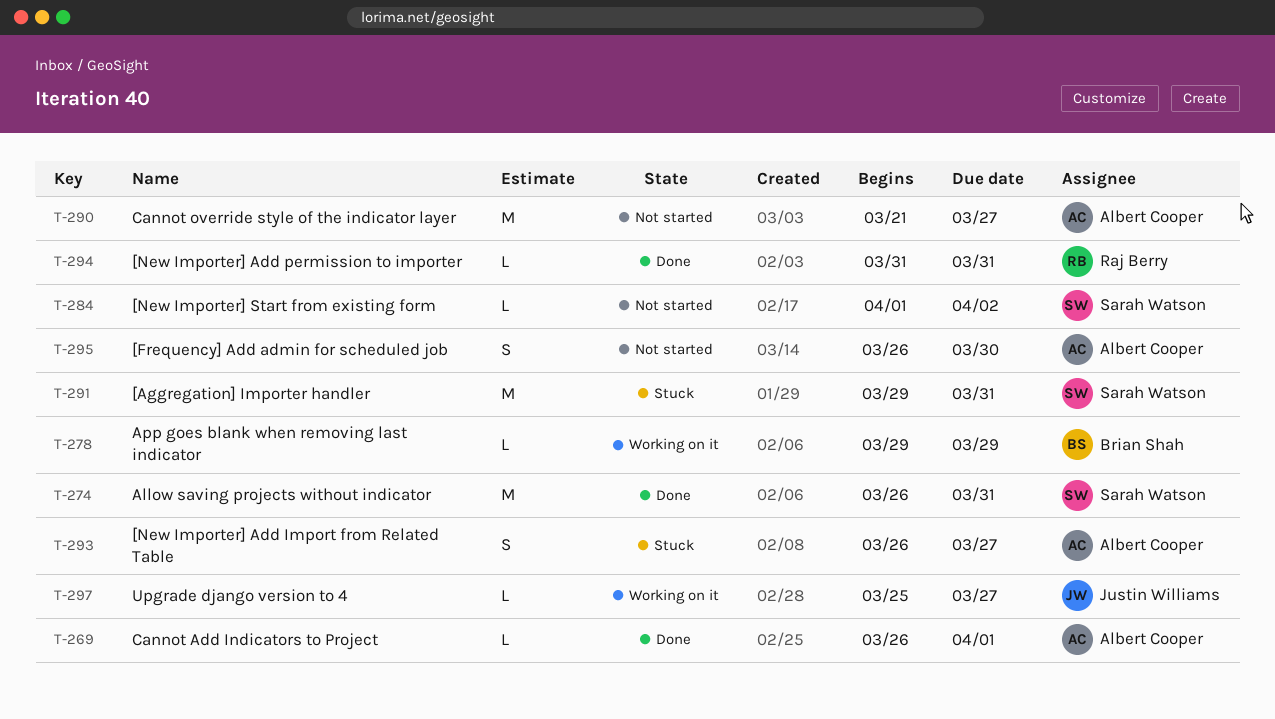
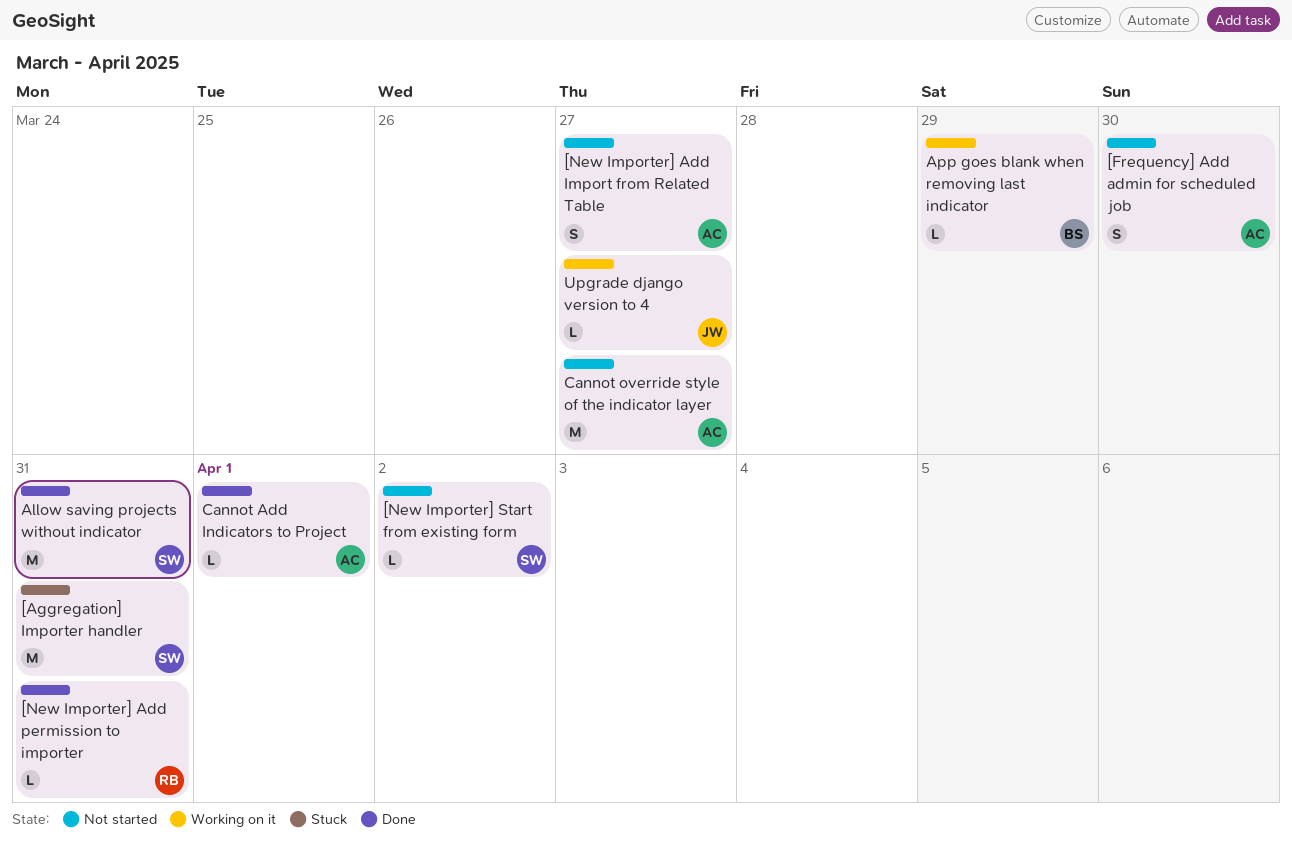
[New Importer] Add Import from Related Table, status: Stuck -> Not started

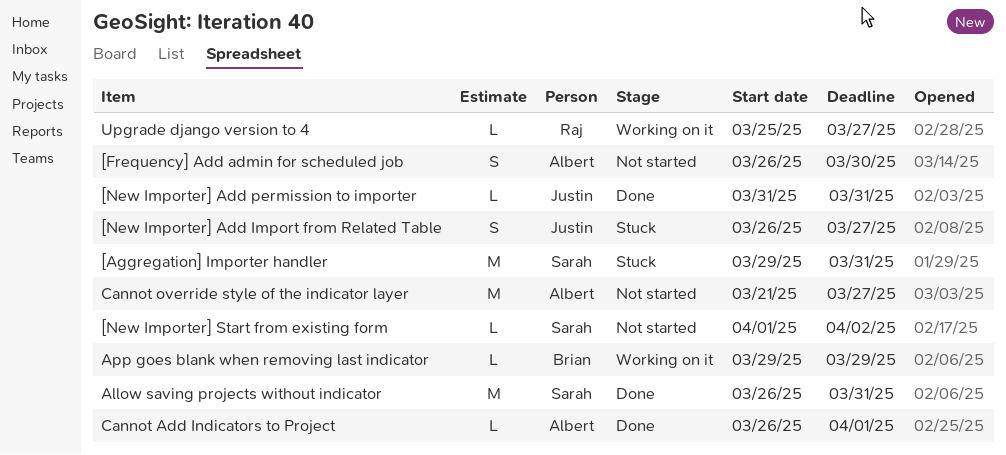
[New Importer] Add Import from Related Table, status: Not started -> Stuck
[New Importer] Add Import from Related Table, owner: Albert -> Justin
[New Importer] Add permission to importer, owner: Raj -> Justin
Upgrade django version to 4, owner: Justin -> Raj

